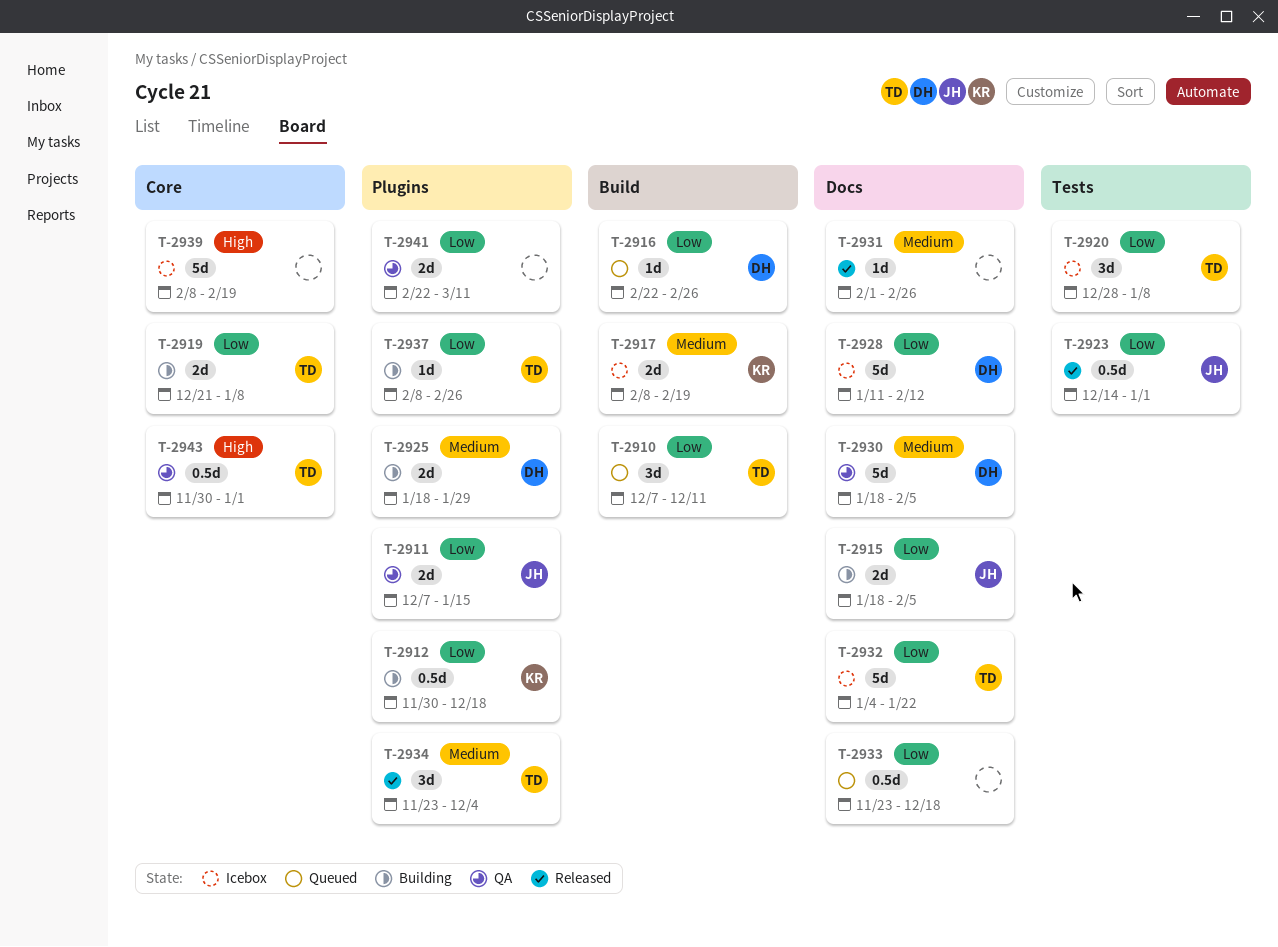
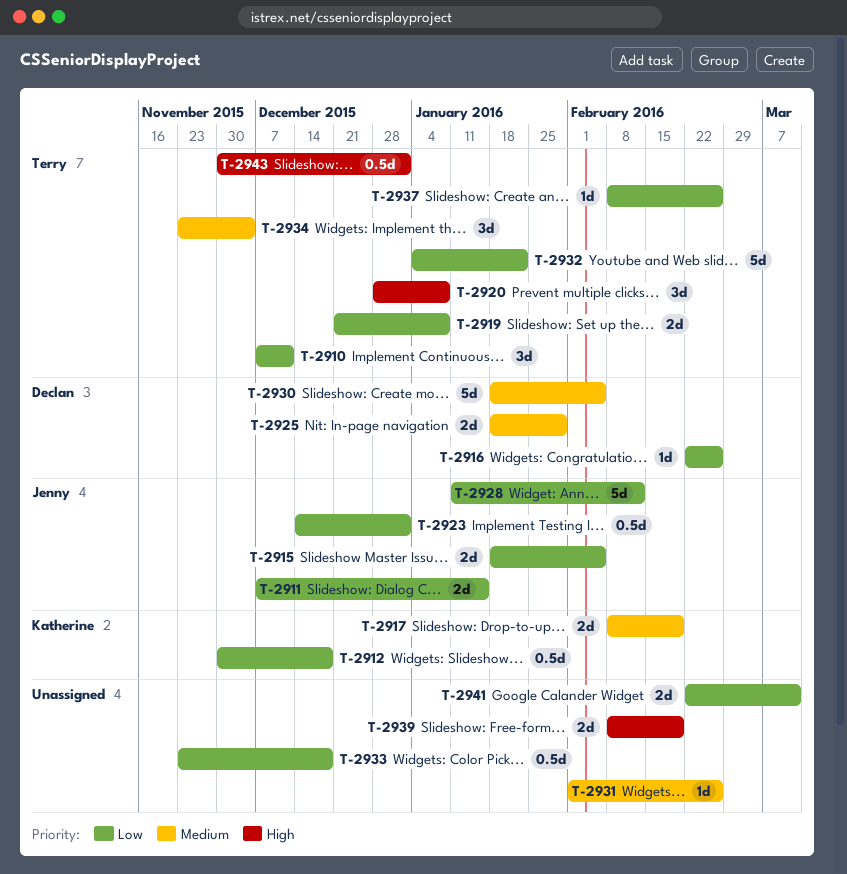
T-2920, priority: Low -> High
T-2928, owner: Declan -> Jenny
T-2939, estimate: 5d -> 2d

